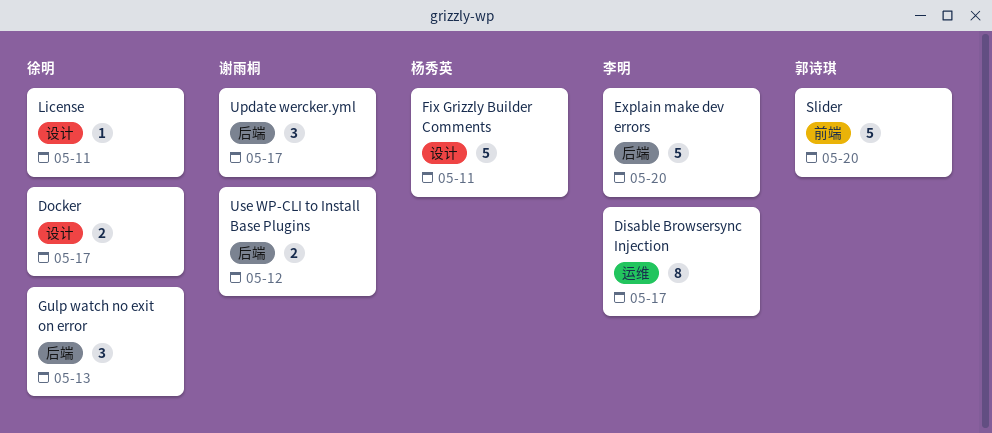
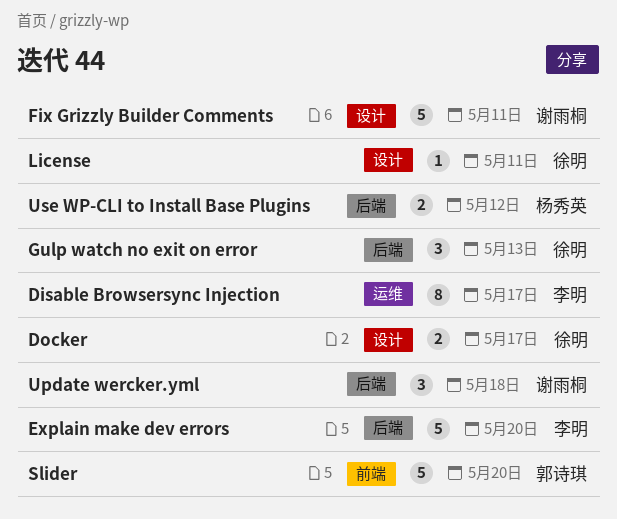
Fix Grizzly Builder Comments, owner: 杨秀英 -> 谢雨桐
Update wercker.yml, due: May 17 -> May 18
Use WP-CLI to Install Base Plugins, owner: 谢雨桐 -> 杨秀英

